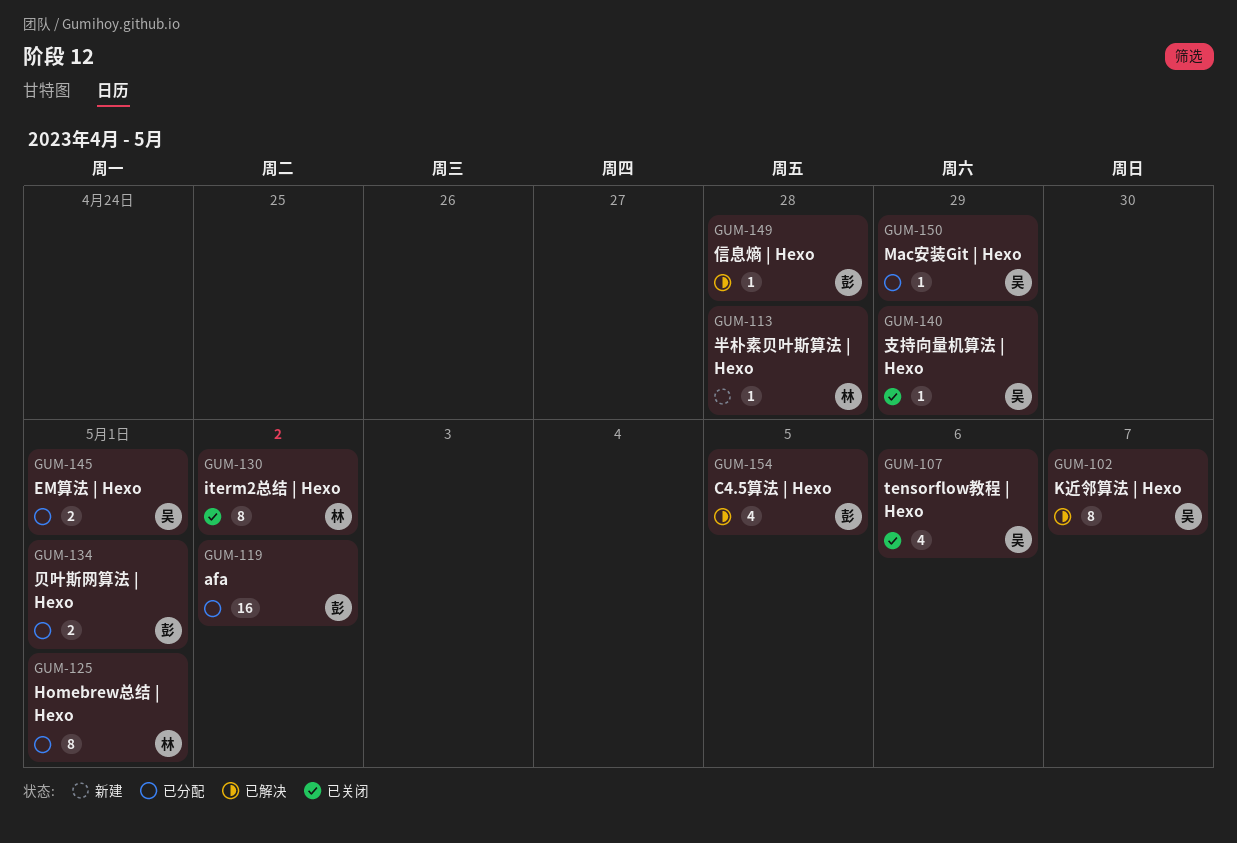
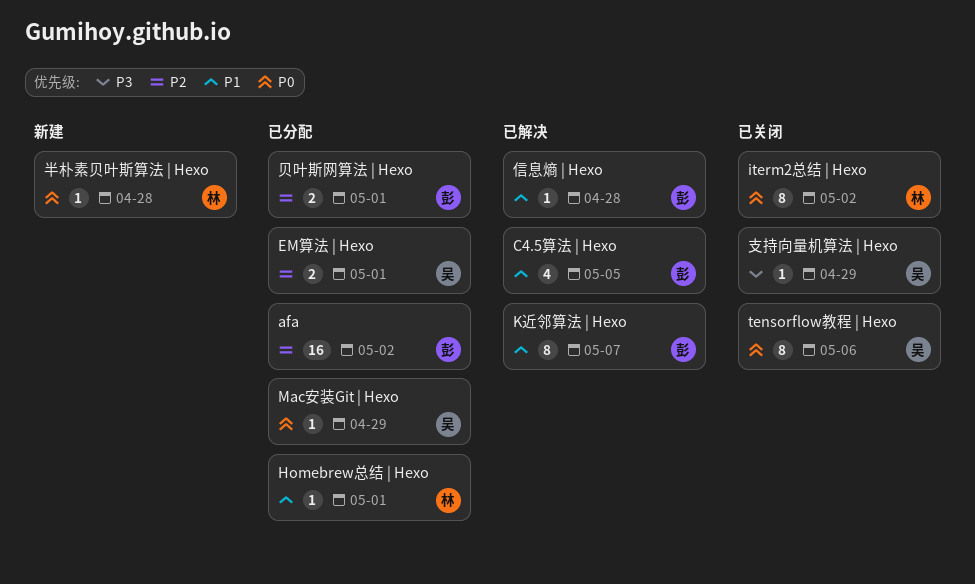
Homebrew总结 | Hexo, estimate: 8 -> 1
K近邻算法 | Hexo, owner: 吴 -> 彭
tensorflow教程 | Hexo, estimate: 4 -> 8

